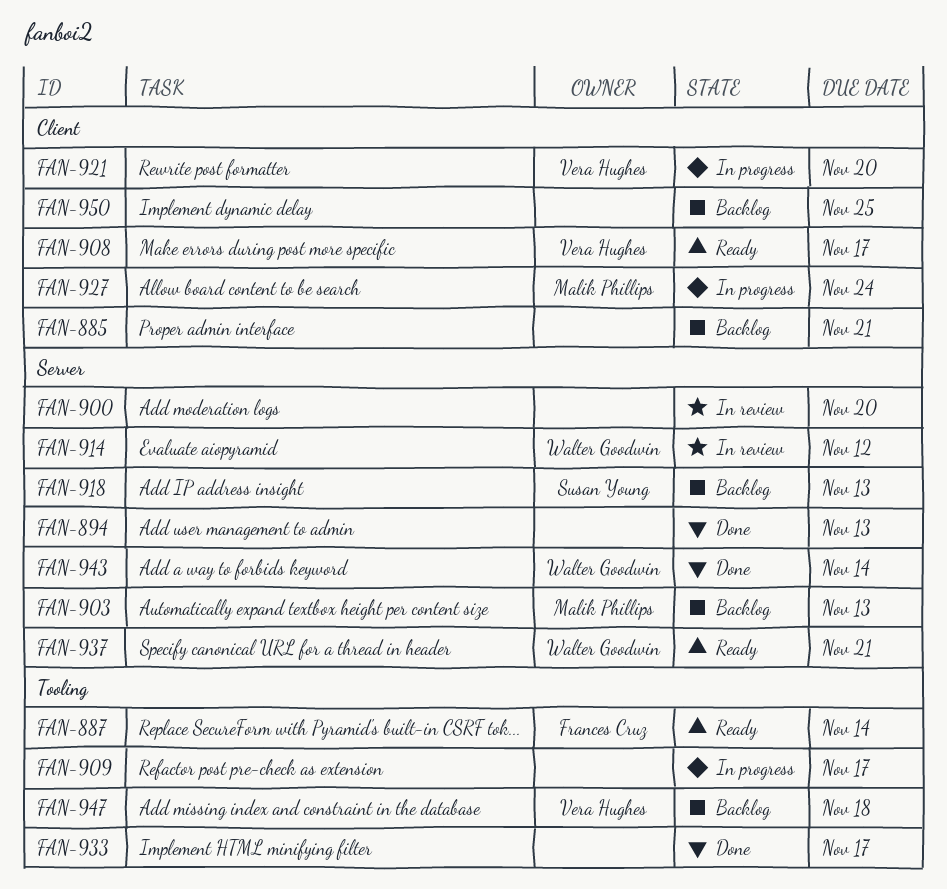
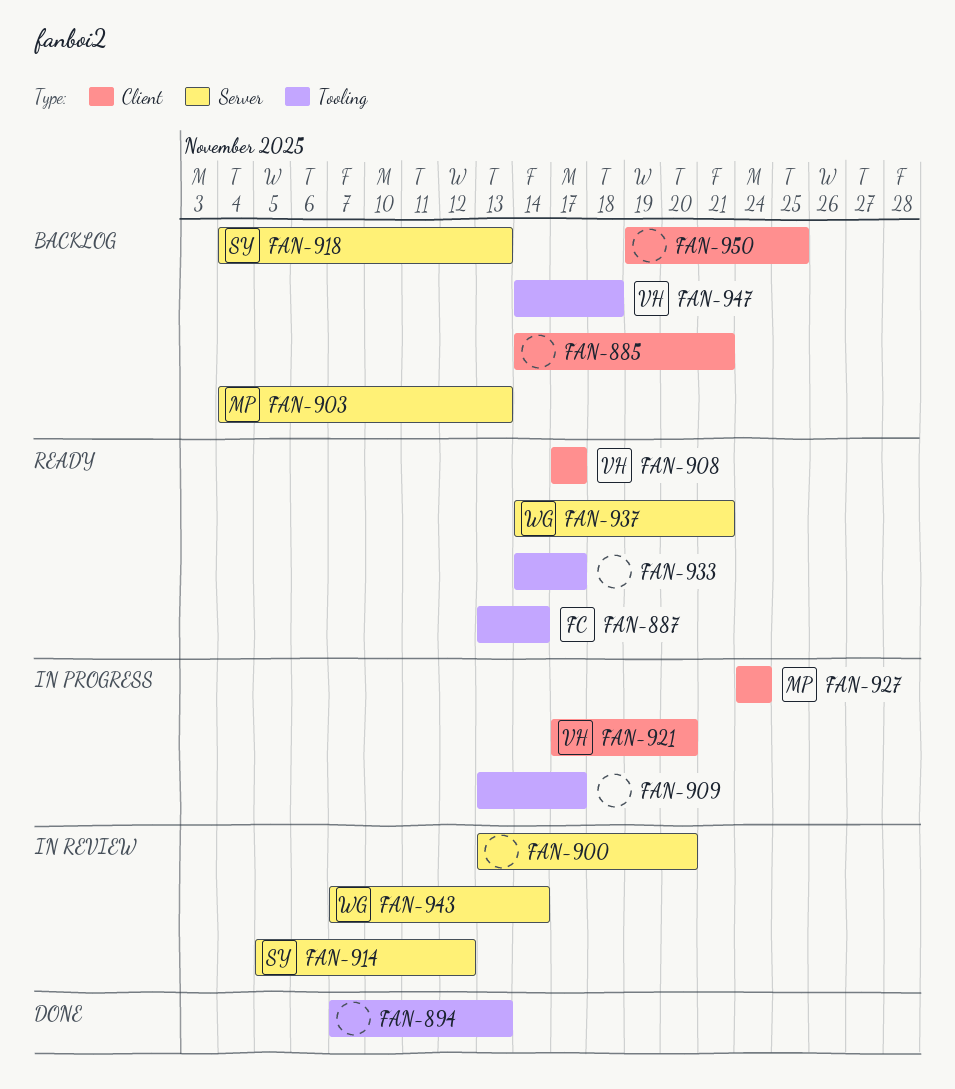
FAN-894, label: Server -> Tooling
FAN-914, owner: Walter Goodwin -> Susan Young
FAN-933, status: Done -> Ready
FAN-943, status: Done -> In review

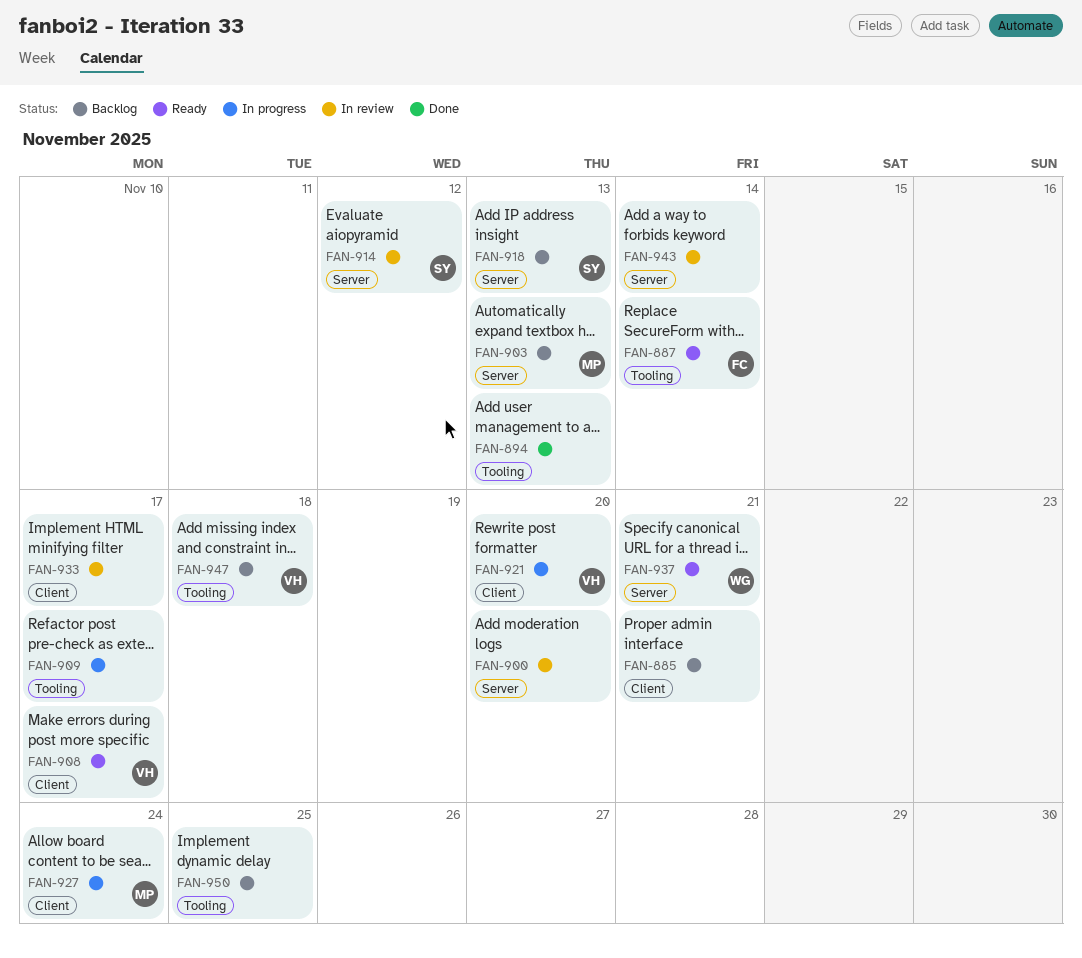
FAN-933, status: Ready -> In review
FAN-933, label: Tooling -> Client
FAN-943, owner: WG -> none
FAN-950, label: Client -> Tooling

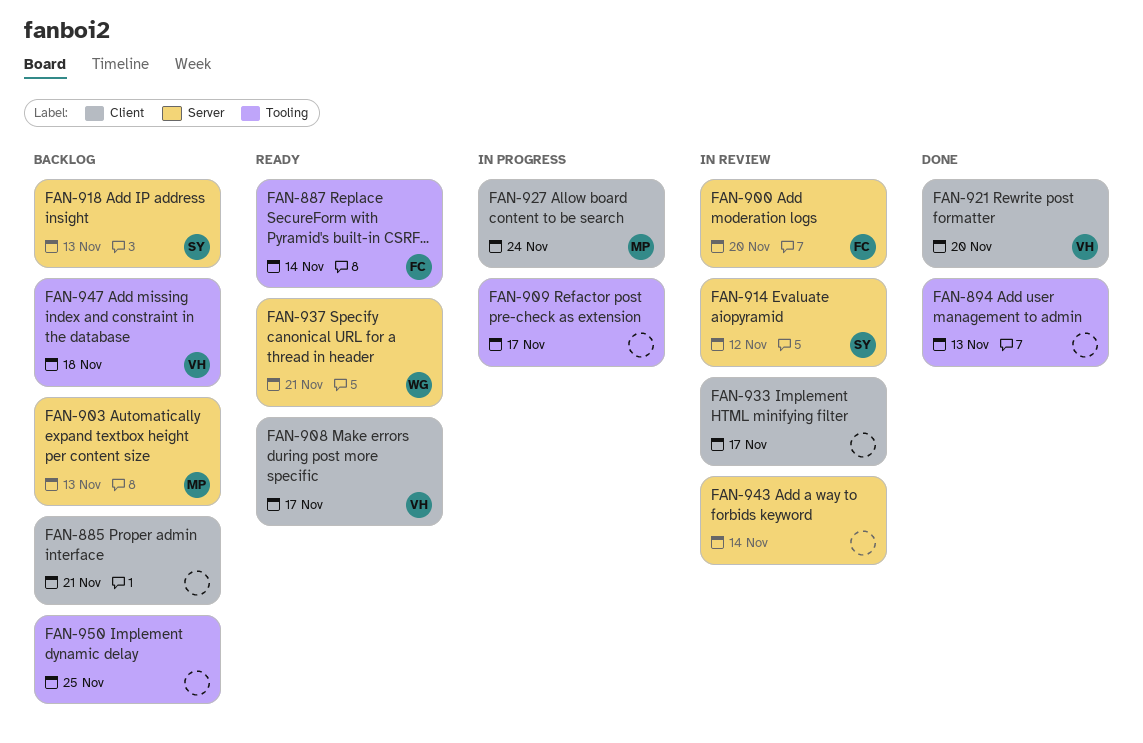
FAN-900, owner: none -> FC
FAN-921, status: In progress -> Done

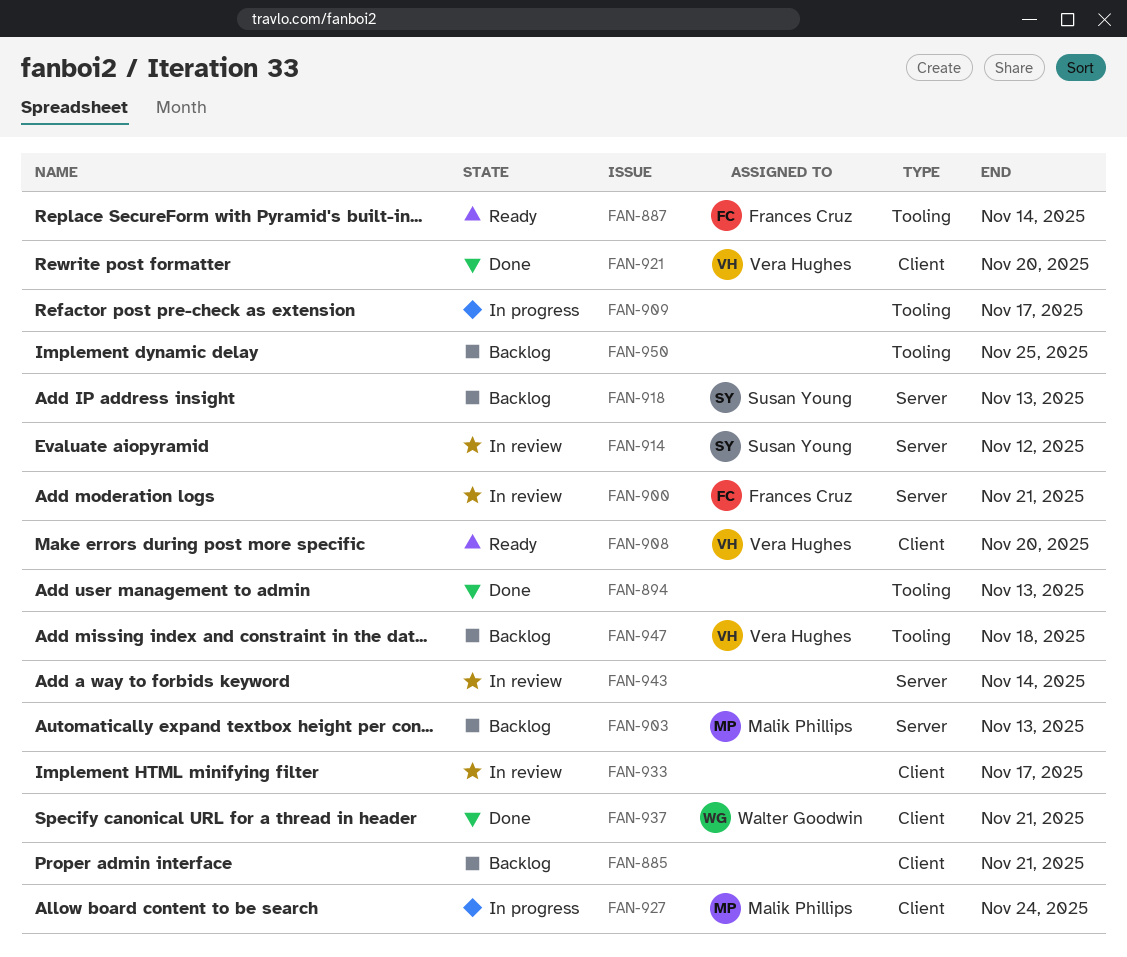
FAN-900, due: Nov 20 -> Nov 21
FAN-908, due: Nov 17 -> Nov 20
FAN-937, status: Ready -> Done
FAN-937, label: Server -> Client

